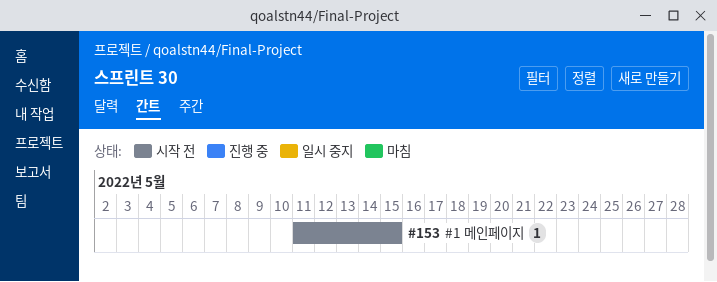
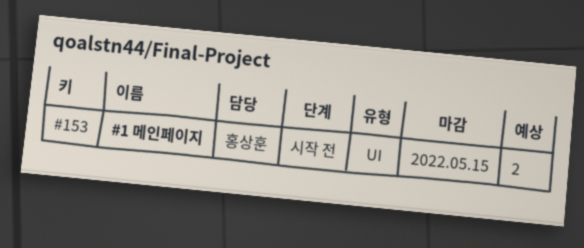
#153, estimate: 1 -> 2

